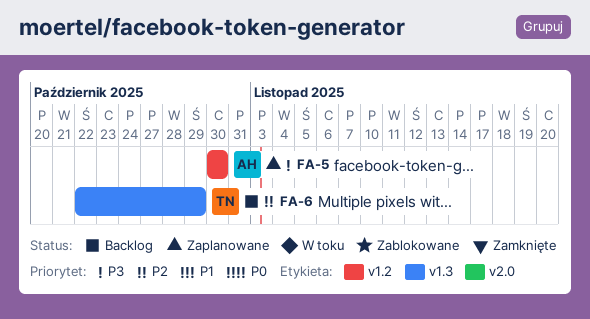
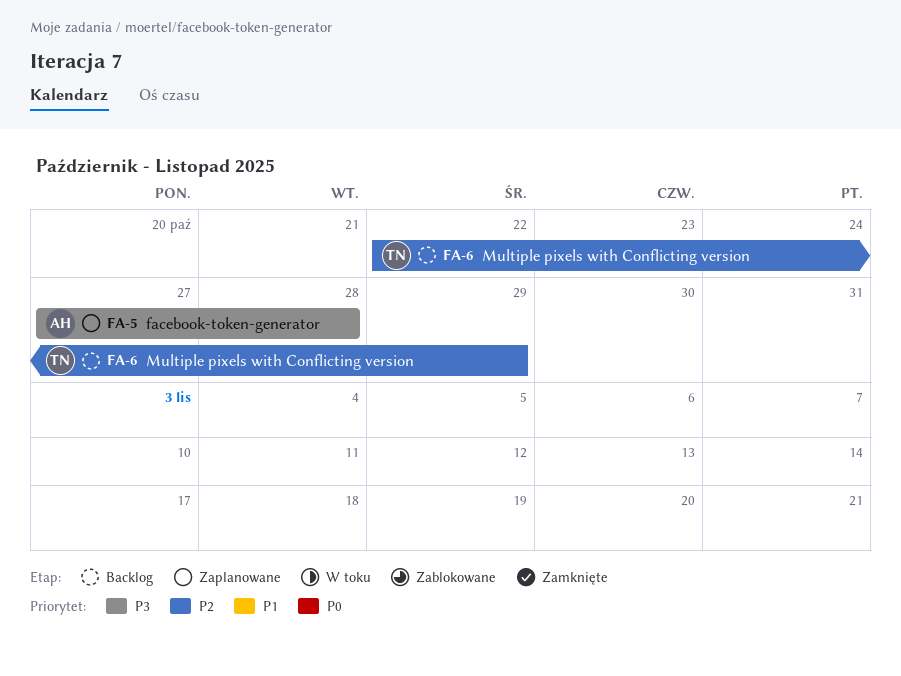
FA-5, start: Oct 30 -> Oct 27
FA-5, due: Oct 30 -> Oct 28

